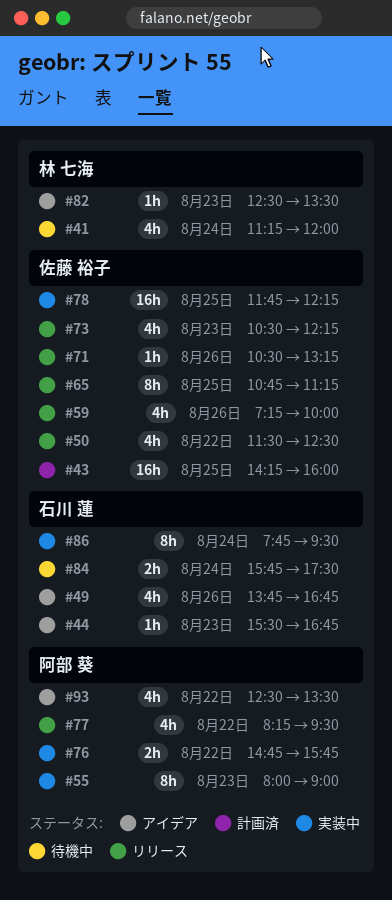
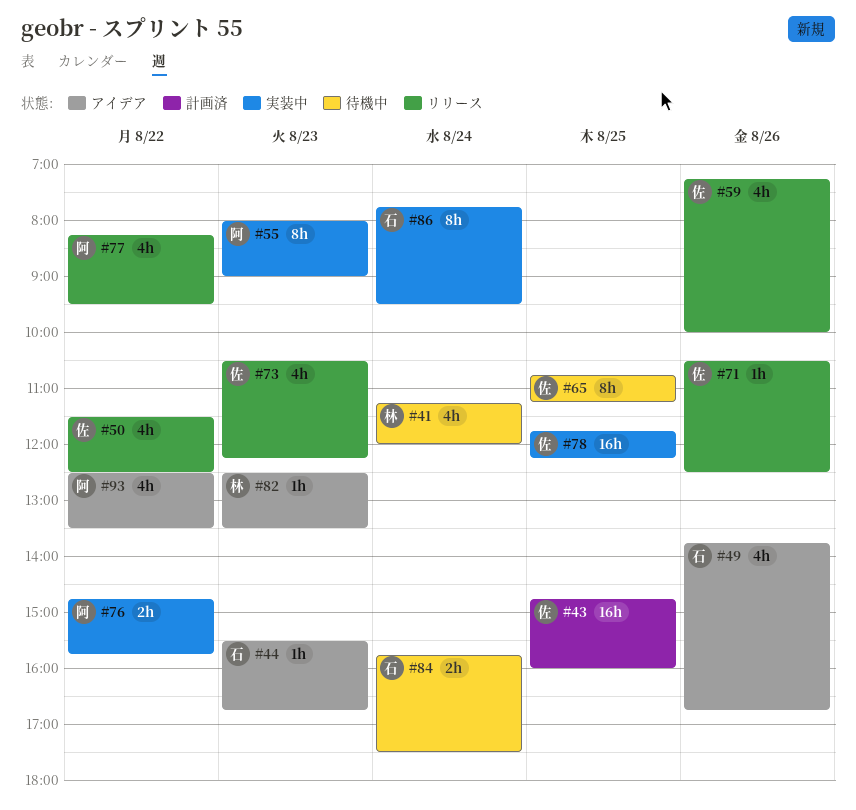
#43, begins: 14:15 -> 14:45
#65, status: リリース -> 待機中
#71, ends: 13:15 -> 12:30

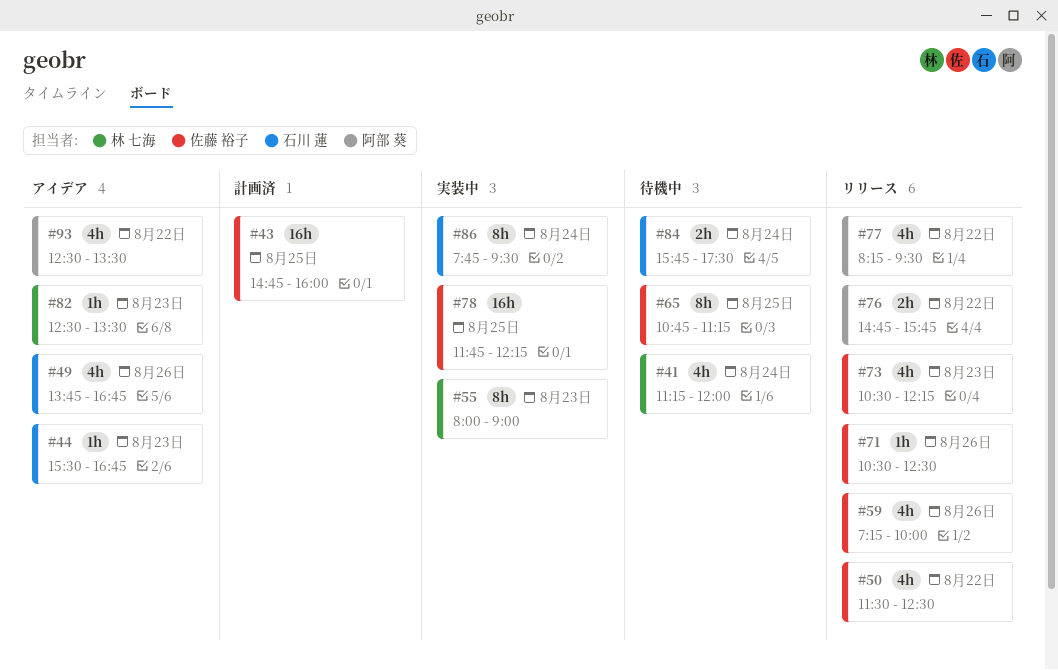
#55, owner: 阿部 葵 -> 林 七海
#76, status: 実装中 -> リリース

